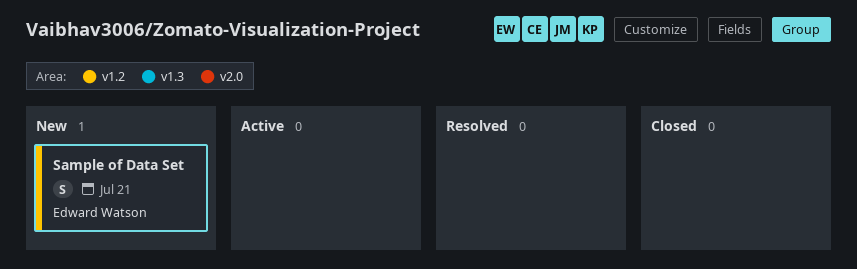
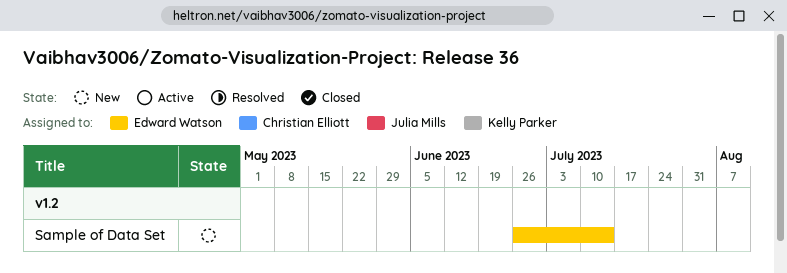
Sample of Data Set, due: Jul 21 -> Jul 14

